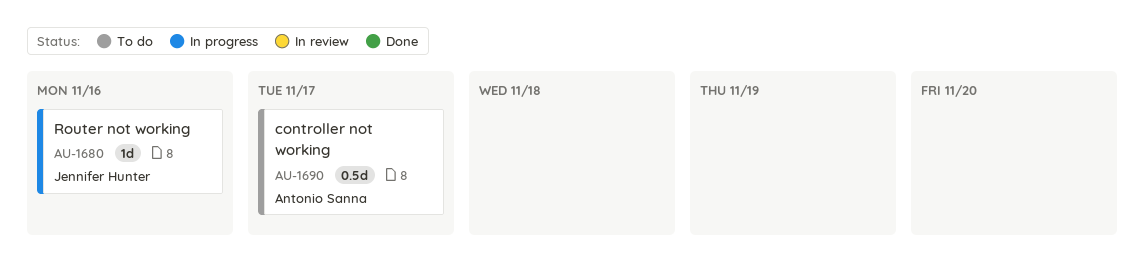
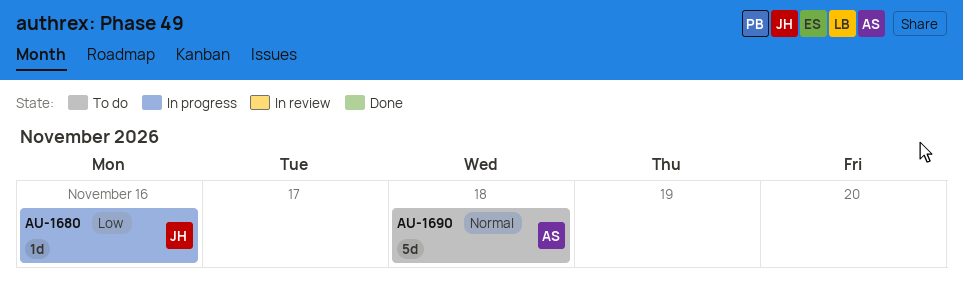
AU-1690, estimate: 0.5d -> 5d
AU-1690, due: Nov 17 -> Nov 18

